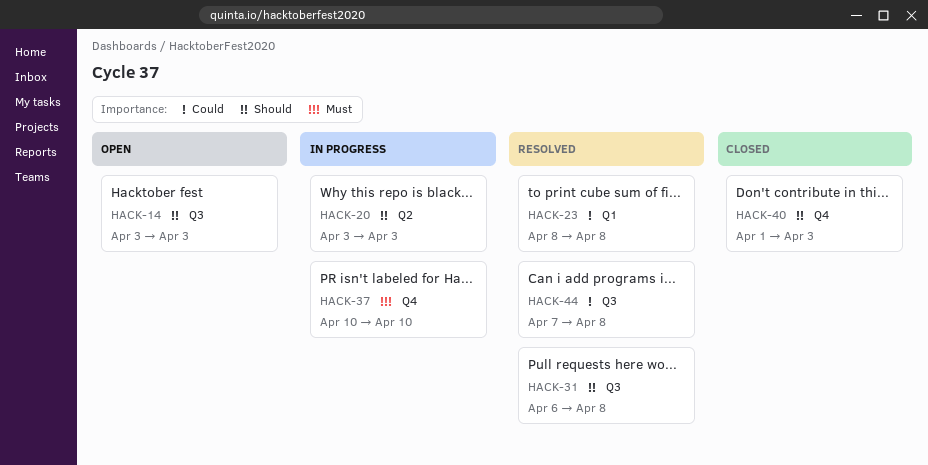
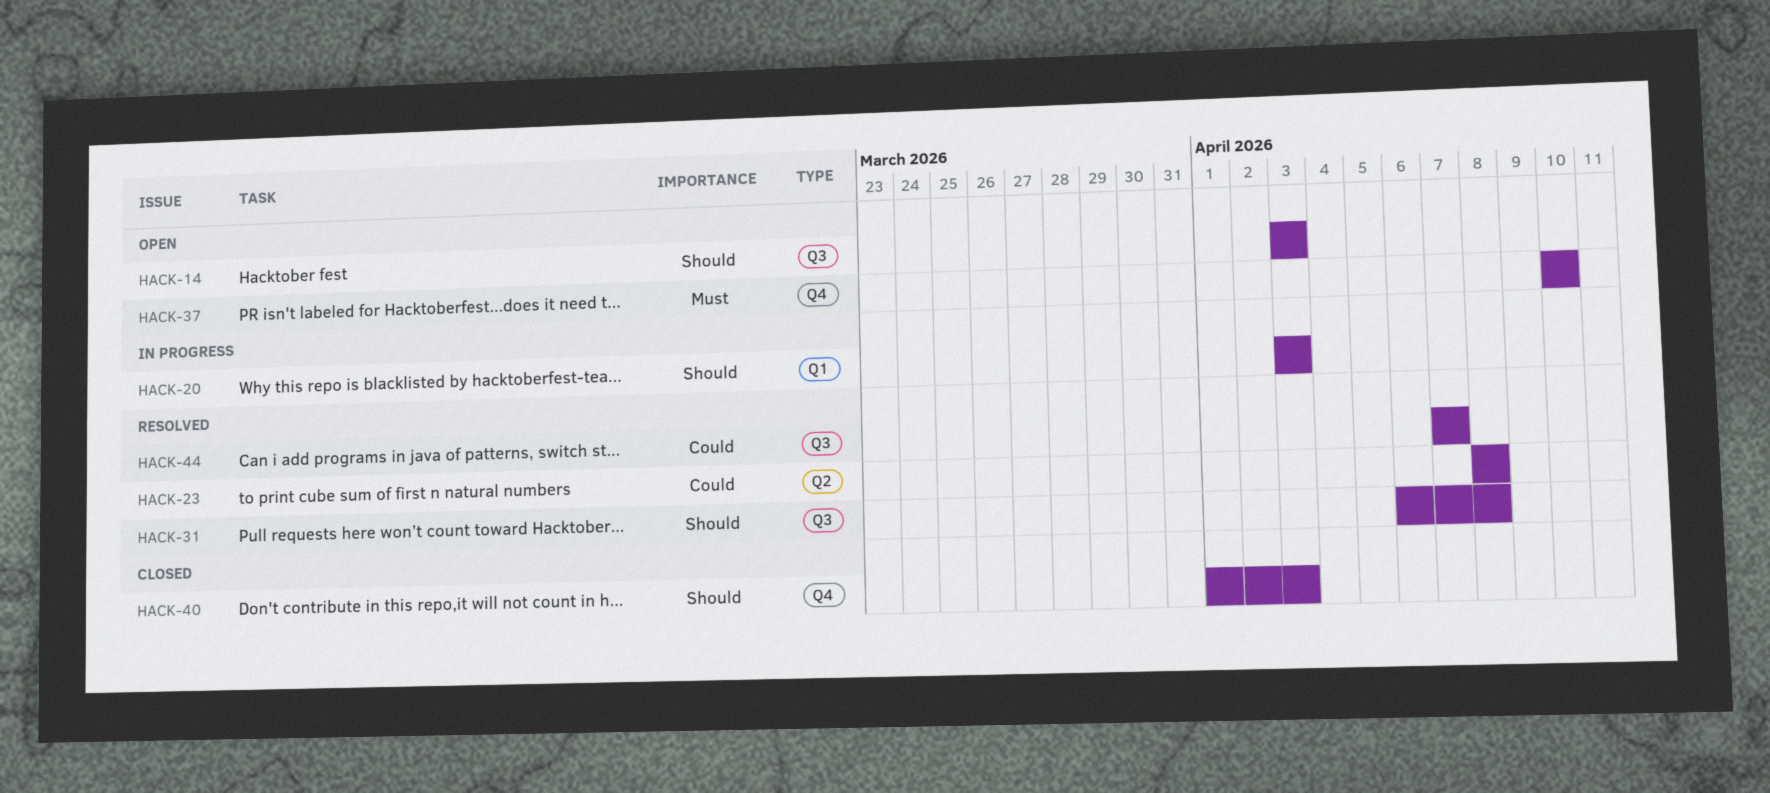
HACK-20, label: Q2 -> Q1
HACK-23, label: Q1 -> Q2
HACK-37, status: In progress -> Open
HACK-44, due: Apr 8 -> Apr 7

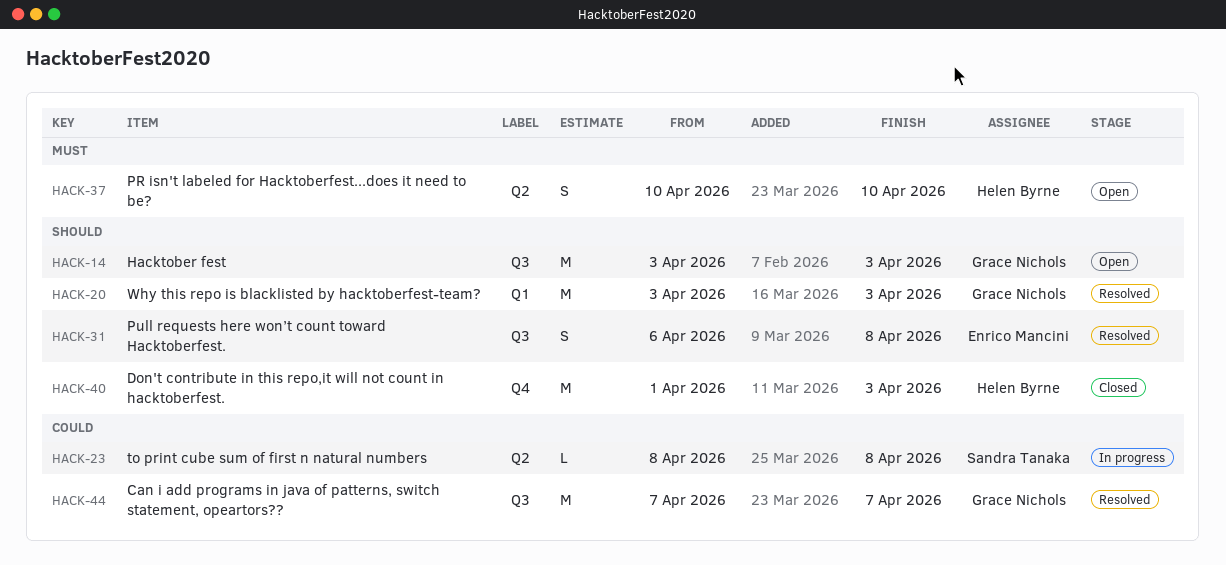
HACK-20, status: In progress -> Resolved
HACK-23, status: Resolved -> In progress
HACK-37, label: Q4 -> Q2

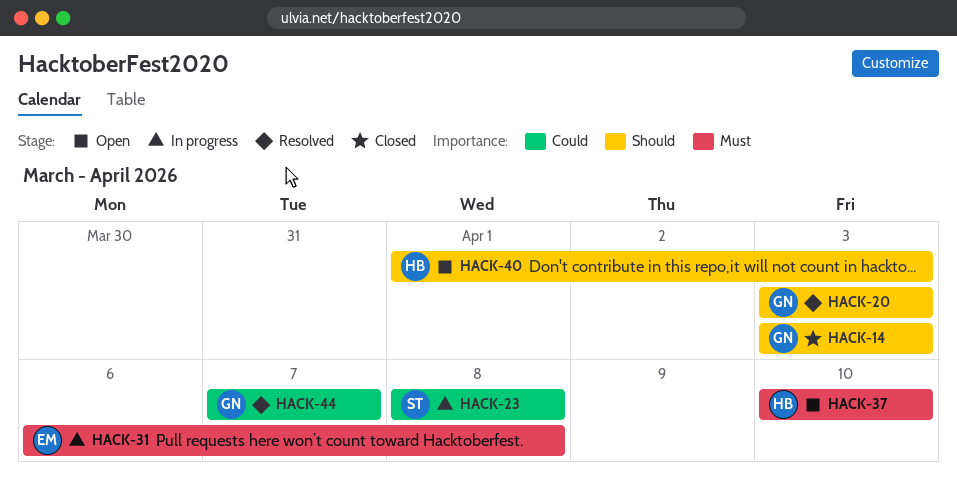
HACK-14, status: Open -> Closed
HACK-31, status: Resolved -> In progress
HACK-31, priority: Should -> Must
HACK-40, status: Closed -> Open

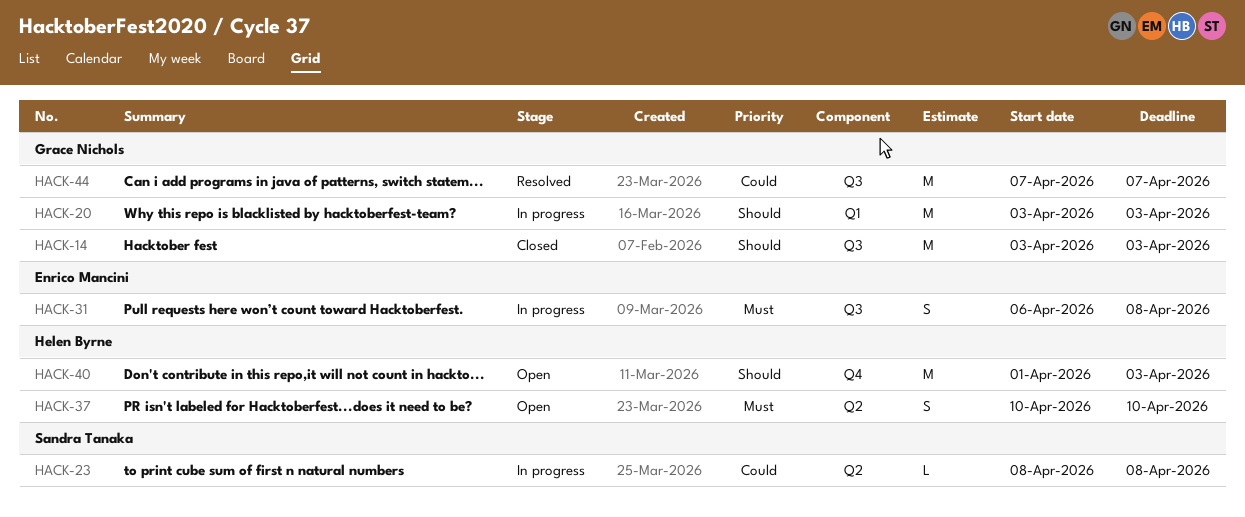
HACK-20, status: Resolved -> In progress

